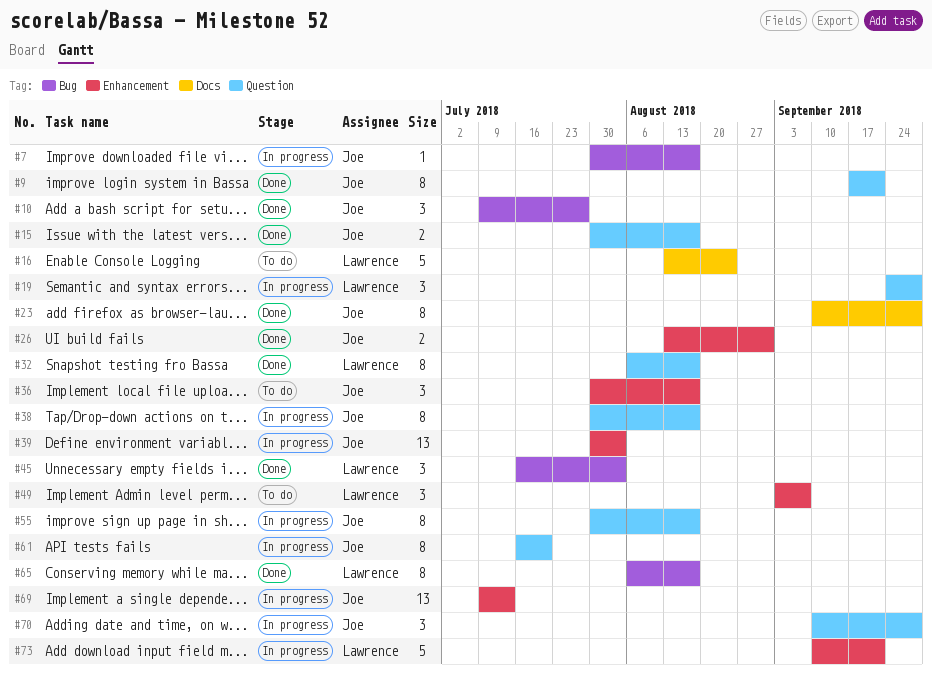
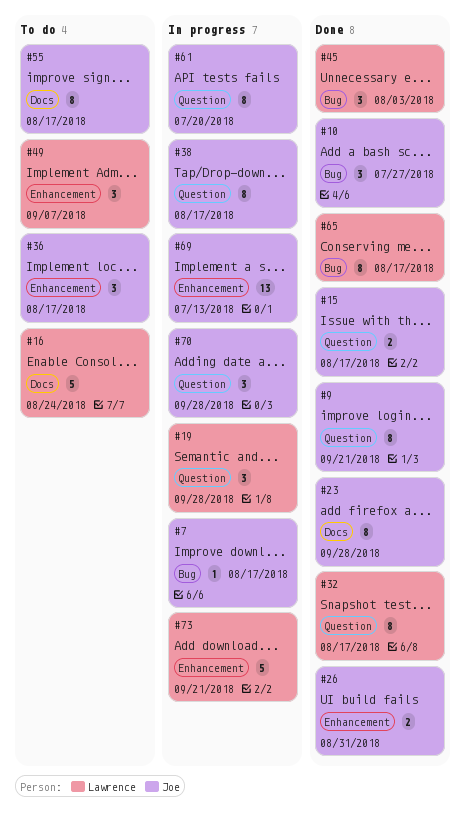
#39: present -> none
#55, status: In progress -> To do
#55, label: Question -> Docs

